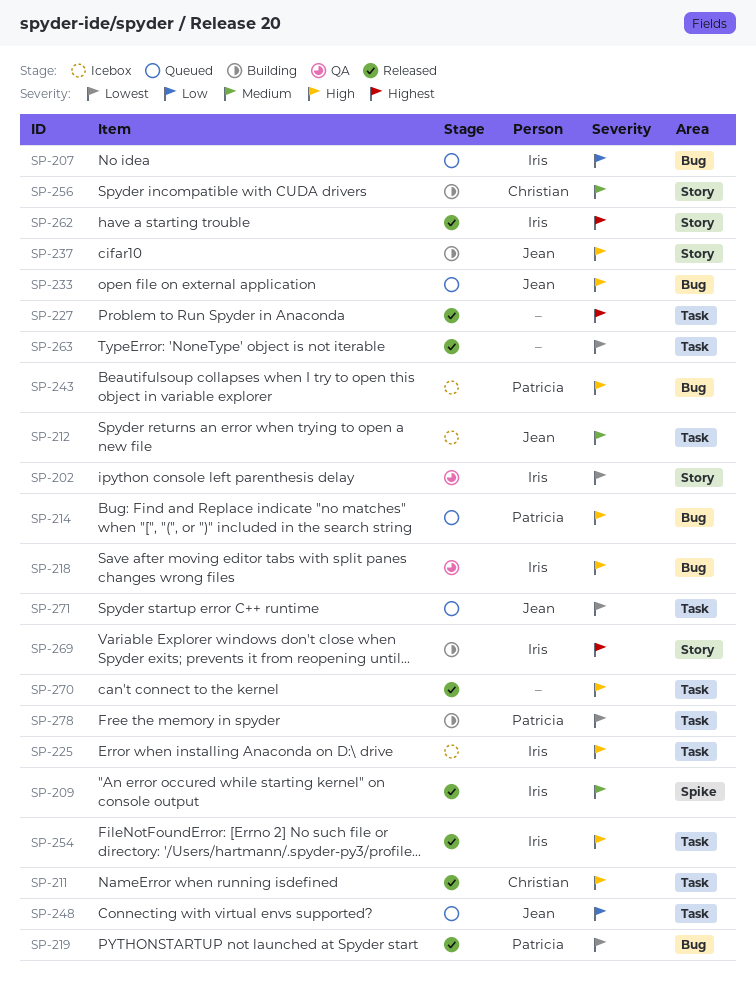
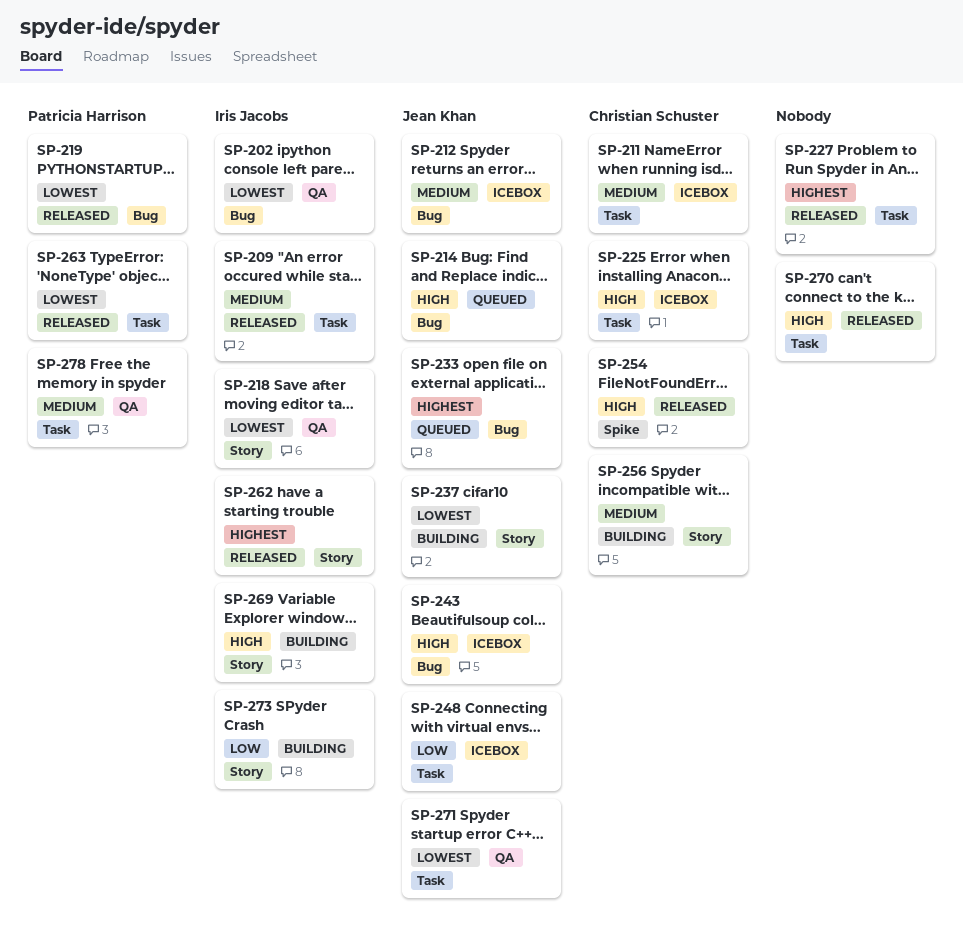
SP-202, label: Story -> Bug
SP-207: present -> none
SP-209, label: Spike -> Task
SP-211, status: Released -> Icebox
SP-211, priority: High -> Medium
SP-212, label: Task -> Bug
SP-214, owner: Patricia Harrison -> Jean Khan
SP-218, priority: High -> Lowest
SP-218, label: Bug -> Story
SP-225, owner: Iris Jacobs -> Christian Schuster
SP-233, priority: High -> Highest
SP-237, priority: High -> Lowest
SP-243, owner: Patricia Harrison -> Jean Khan
SP-248, status: Queued -> Icebox
SP-254, owner: Iris Jacobs -> Christian Schuster
SP-254, label: Task -> Spike
SP-263, owner: none -> Patricia Harrison
SP-269, priority: Highest -> High
SP-271, status: Queued -> QA
SP-273: none -> present
SP-278, status: Building -> QA
SP-278, priority: Lowest -> Medium

